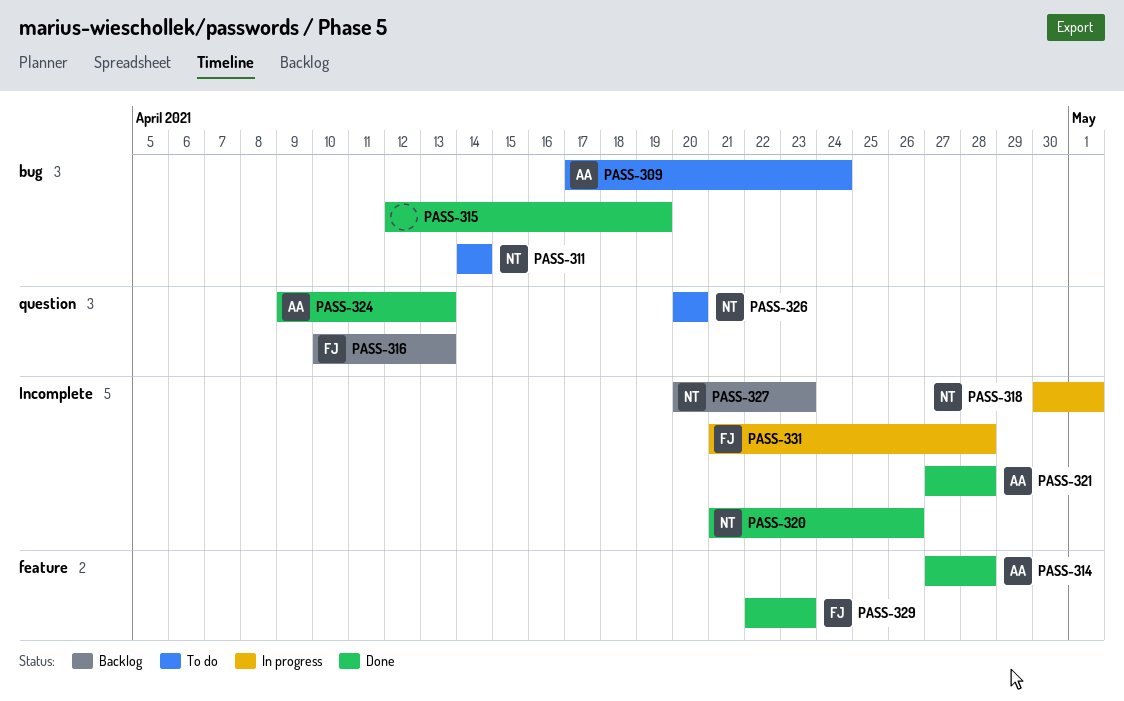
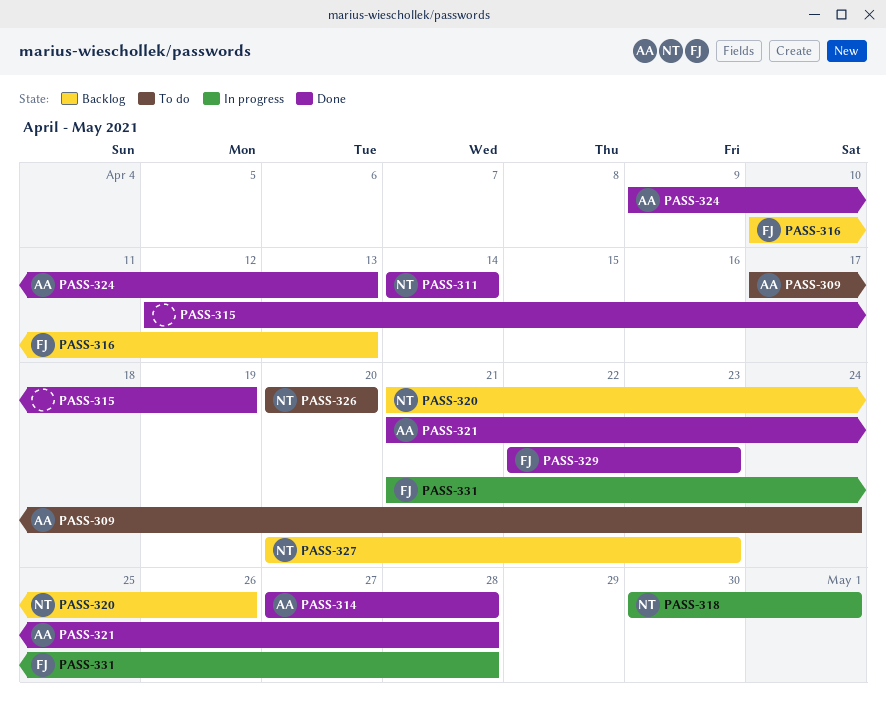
PASS-311, status: To do -> Done
PASS-320, status: Done -> Backlog
PASS-321, start: Apr 27 -> Apr 21

